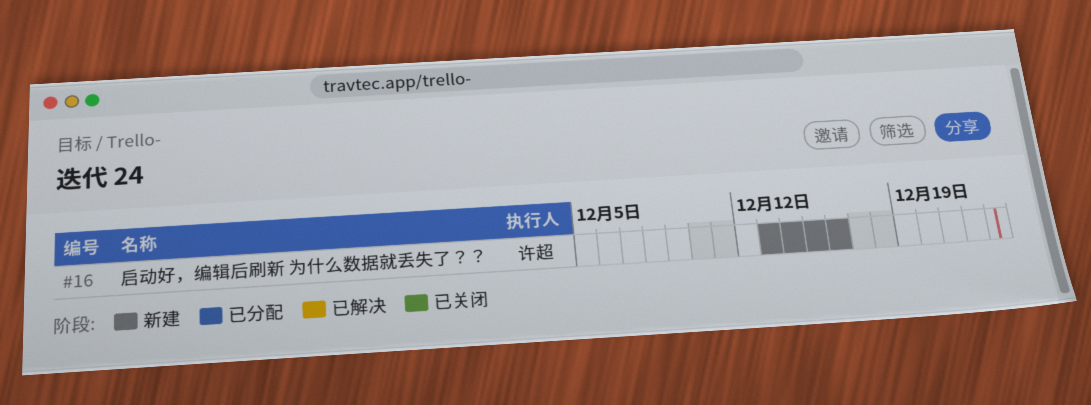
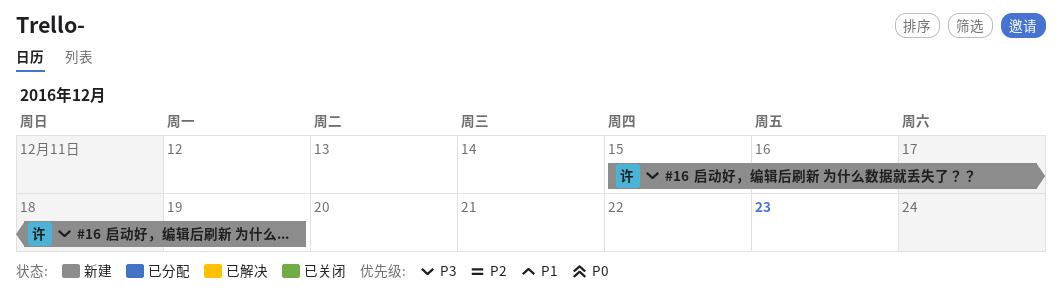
#16, start: Dec 13 -> Dec 15
#16, due: Dec 16 -> Dec 19

